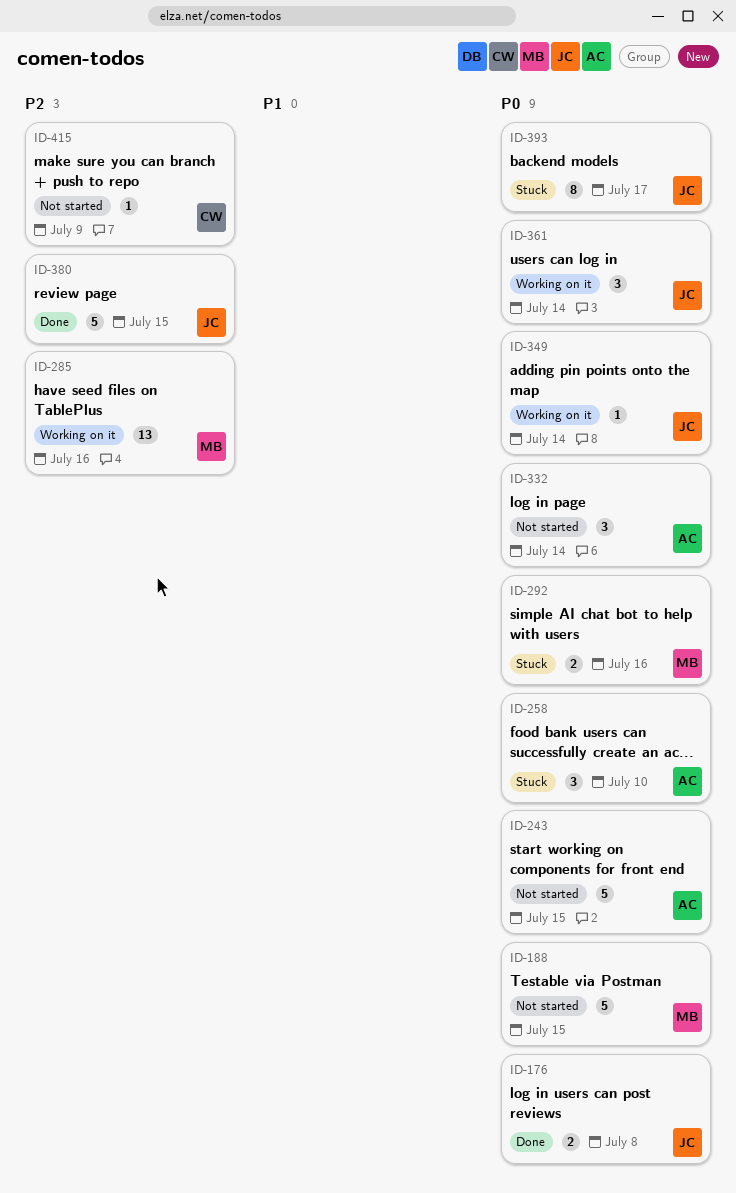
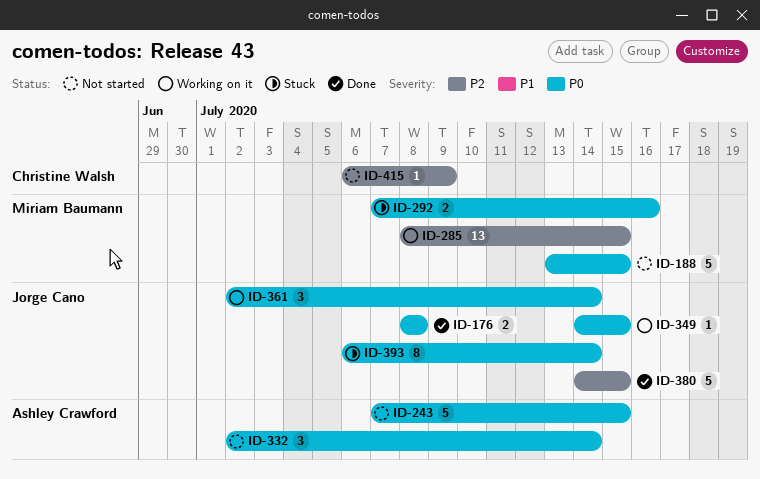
ID-258: present -> none
ID-285, due: Jul 16 -> Jul 15
ID-349, due: Jul 14 -> Jul 15
ID-393, due: Jul 17 -> Jul 14

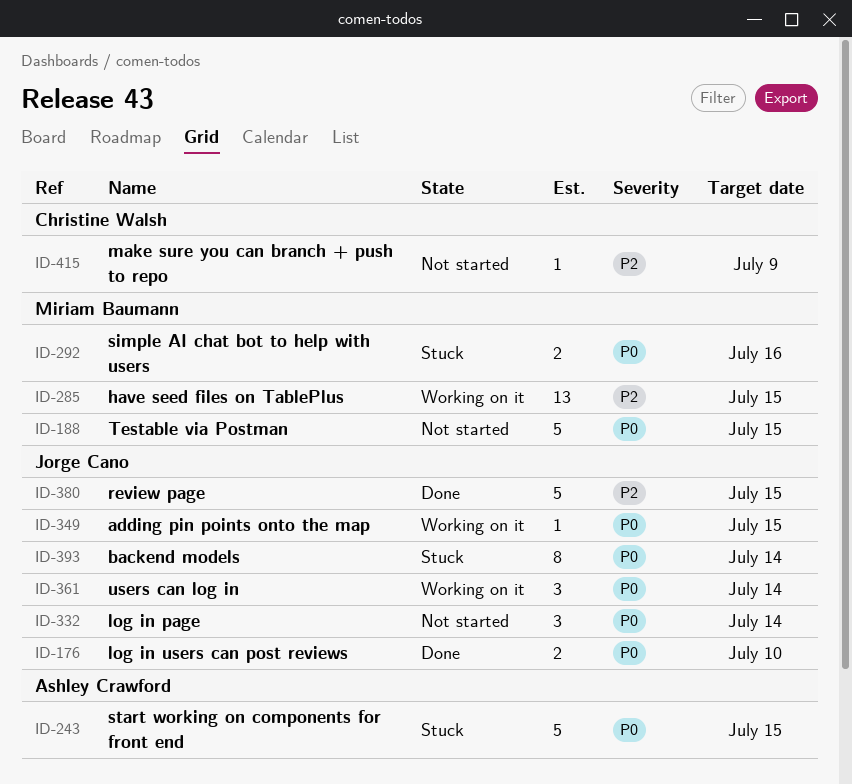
ID-176, due: Jul 8 -> Jul 10
ID-243, status: Not started -> Stuck
ID-332, owner: Ashley Crawford -> Jorge Cano

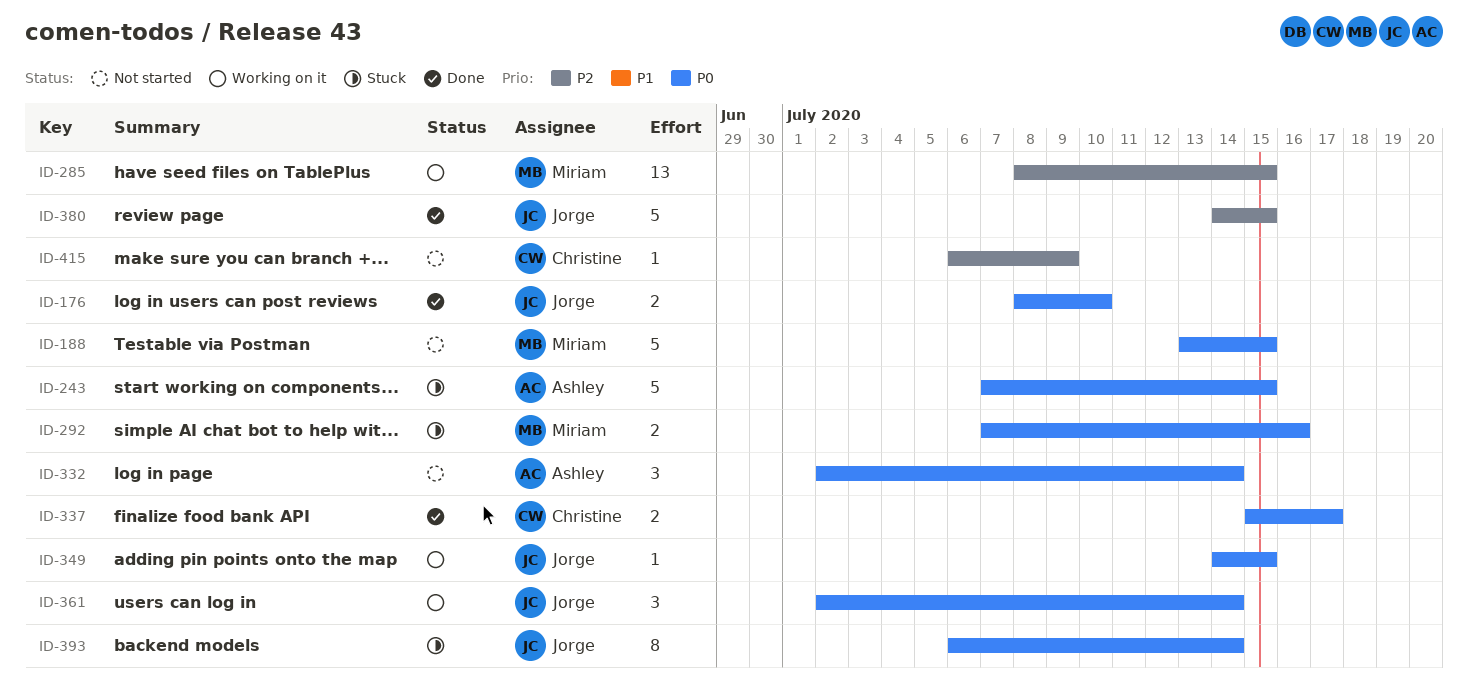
ID-332, owner: Jorge Cano -> Ashley Crawford
ID-337: none -> present

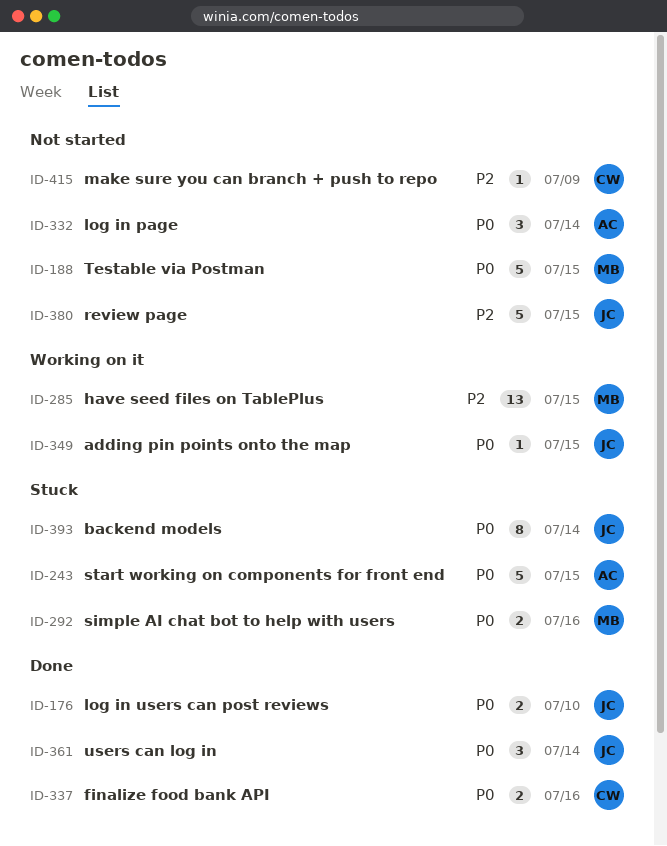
ID-337, due: Jul 17 -> Jul 16
ID-361, status: Working on it -> Done
ID-380, status: Done -> Not started

